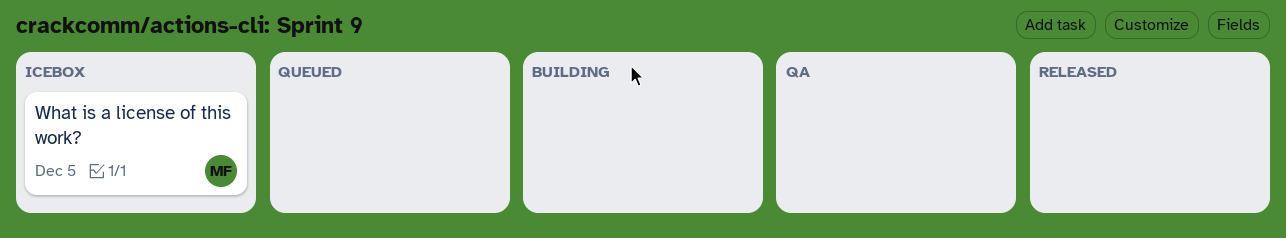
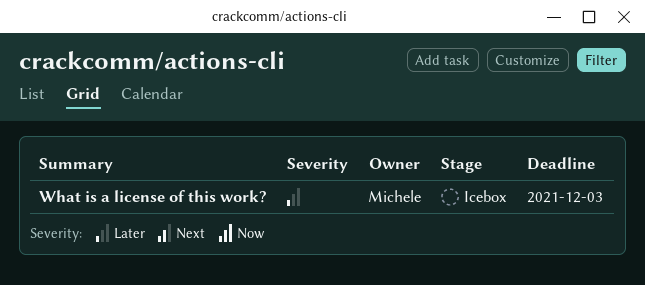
What is a license of this work?, due: Dec 5 -> Dec 3

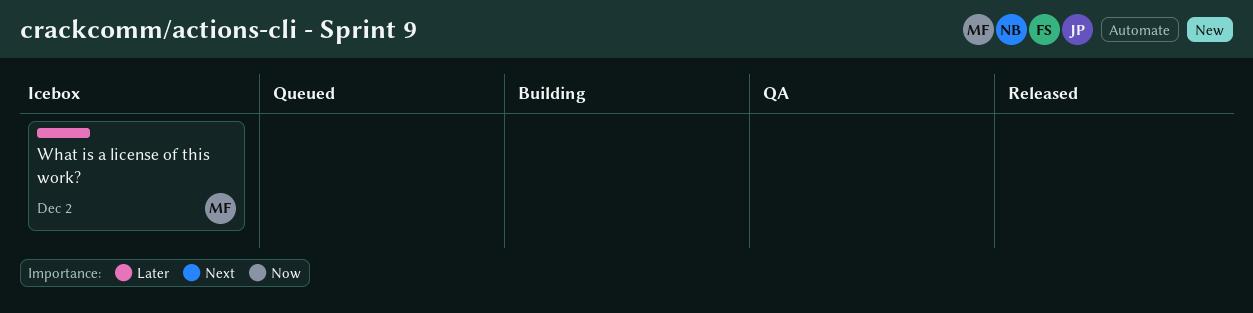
What is a license of this work?, due: Dec 3 -> Dec 2

